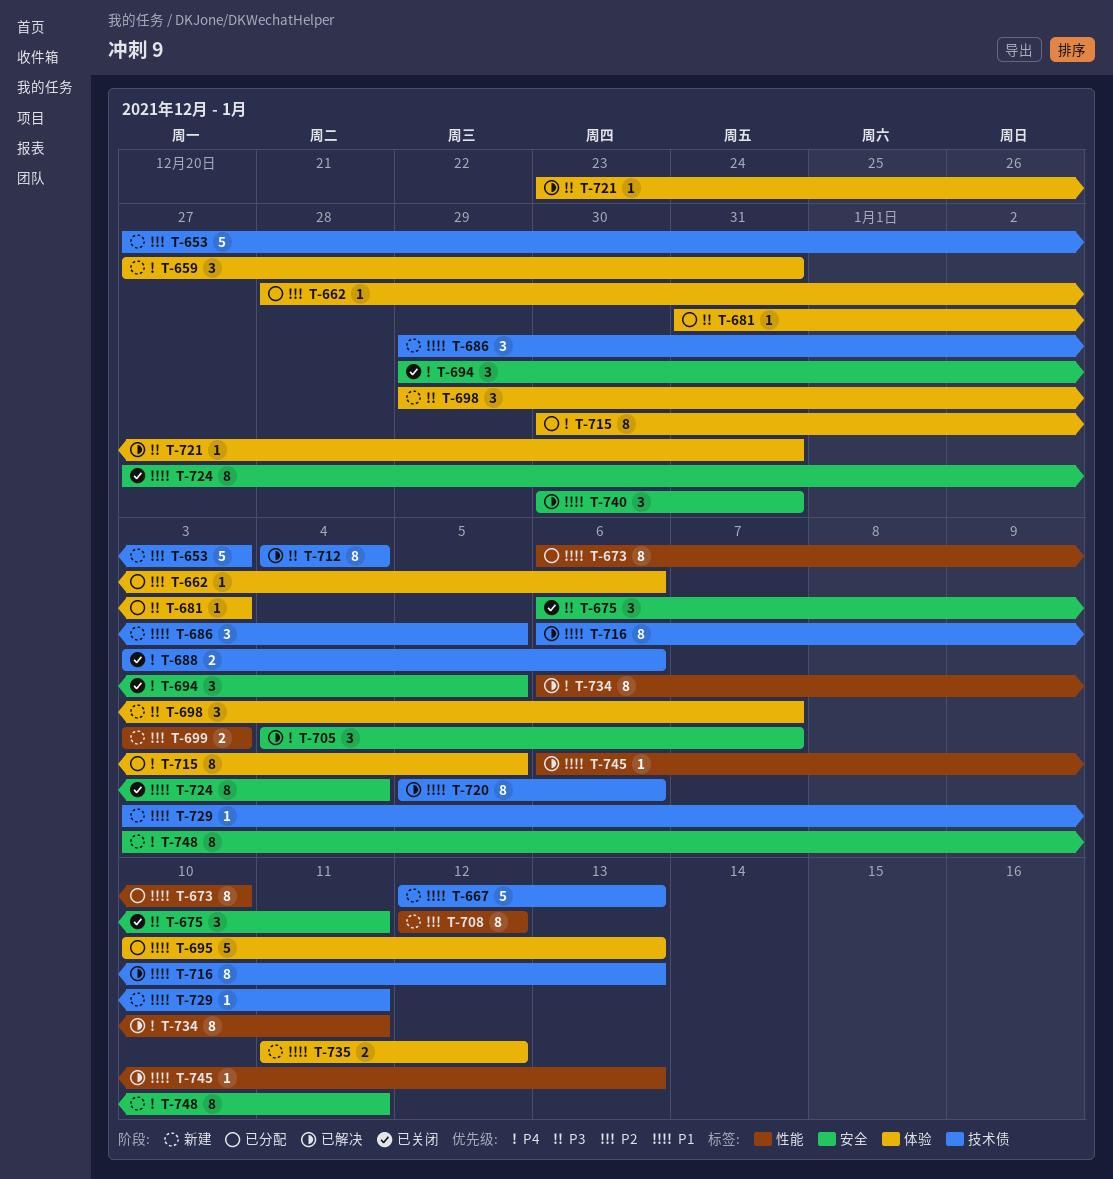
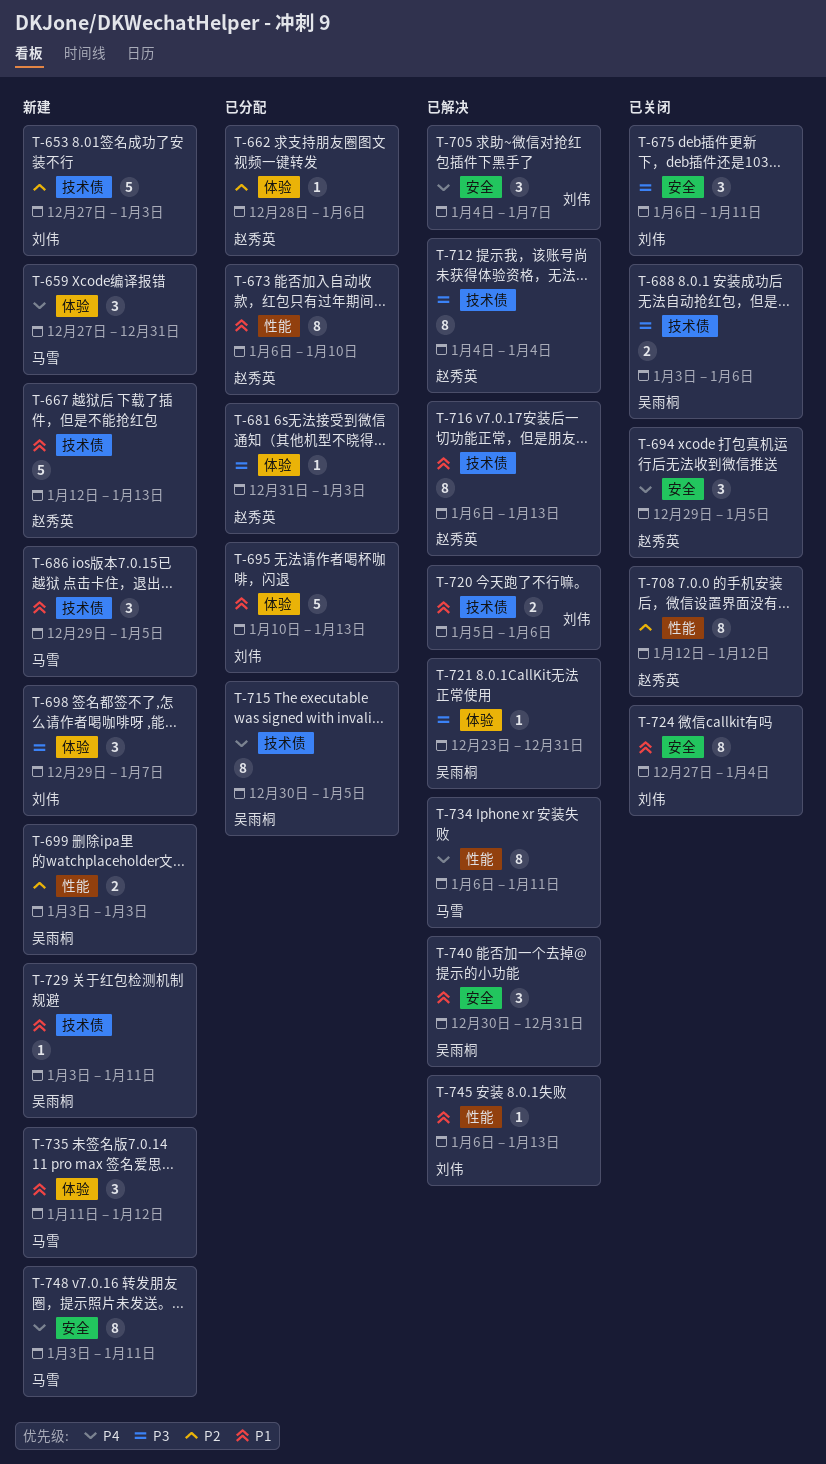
T-688, priority: P4 -> P3
T-708, status: 新建 -> 已关闭
T-715, label: 体验 -> 技术债
T-720, estimate: 8 -> 2
T-735, estimate: 2 -> 3

